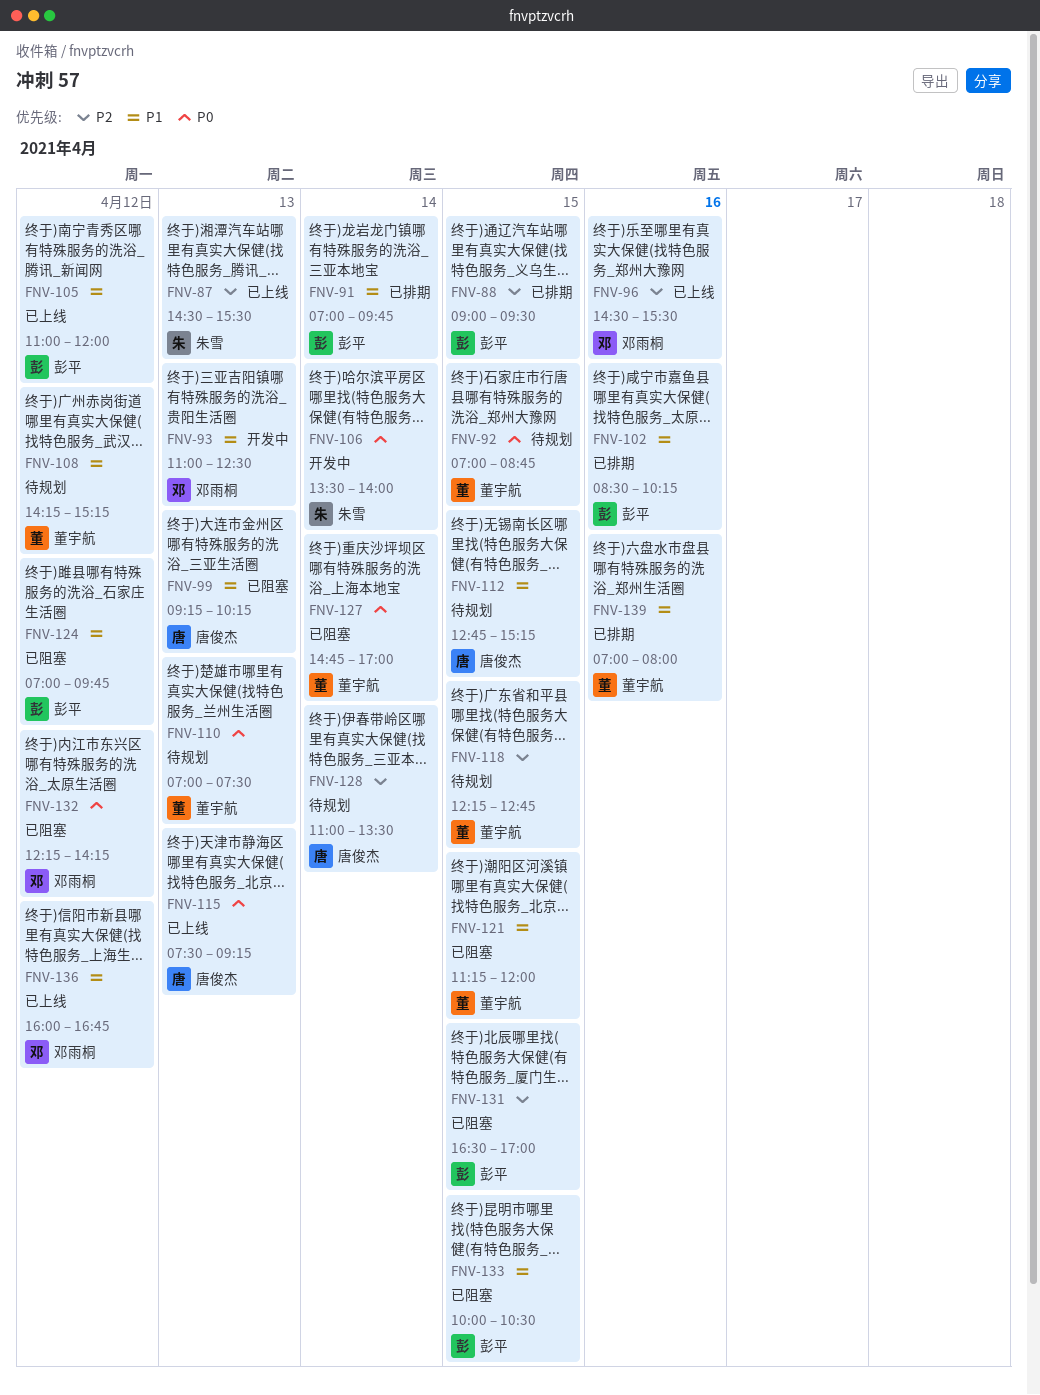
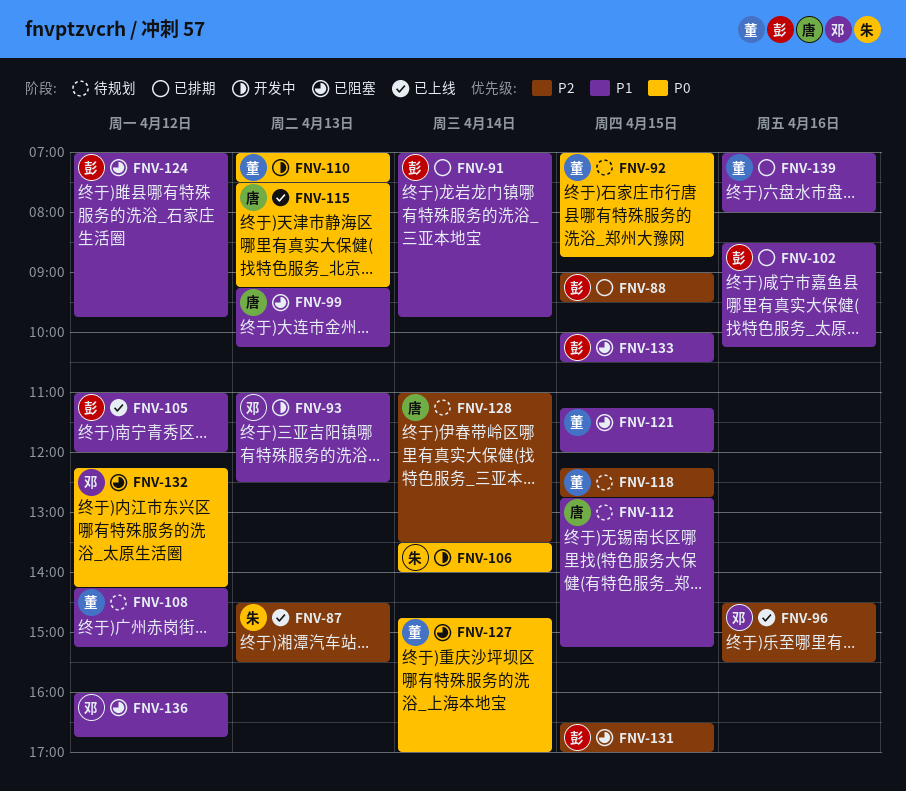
FNV-110, status: 待规划 -> 开发中
FNV-136, status: 已上线 -> 已阻塞

